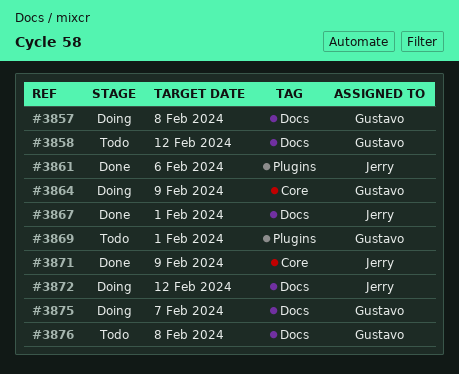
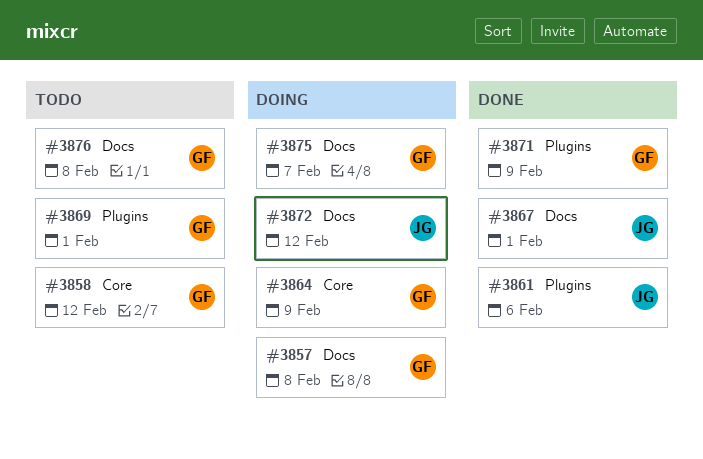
#3858, label: Docs -> Core
#3871, owner: Jerry -> Gustavo
#3871, label: Core -> Plugins

